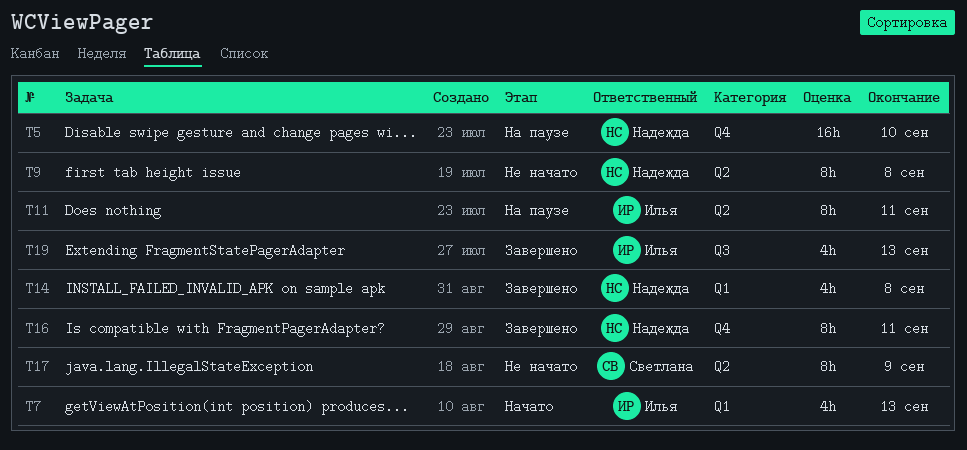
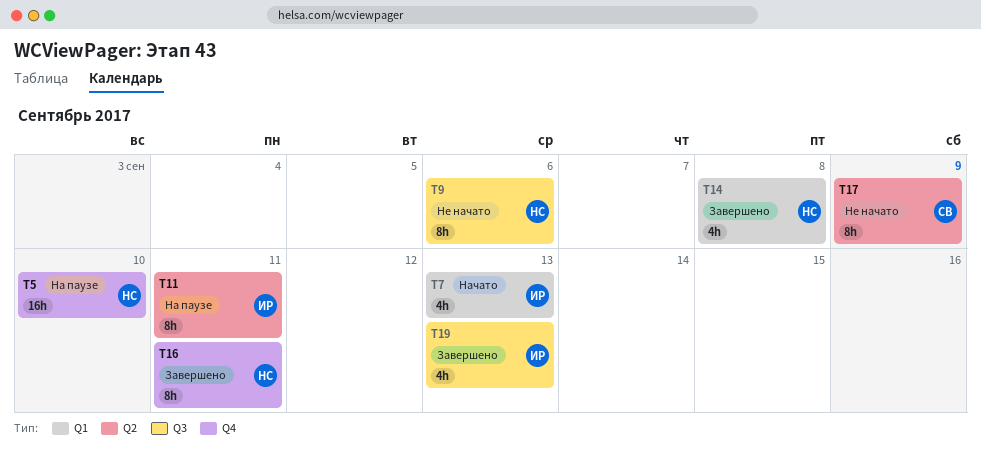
T9, label: Q2 -> Q3
T9, due: Sep 8 -> Sep 6

